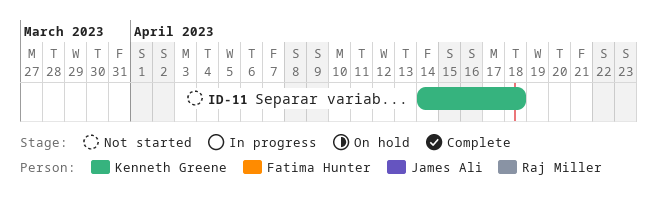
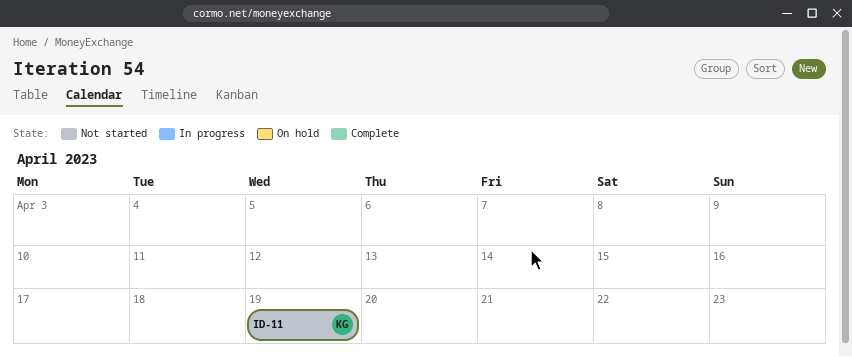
ID-11, due: Apr 18 -> Apr 19

